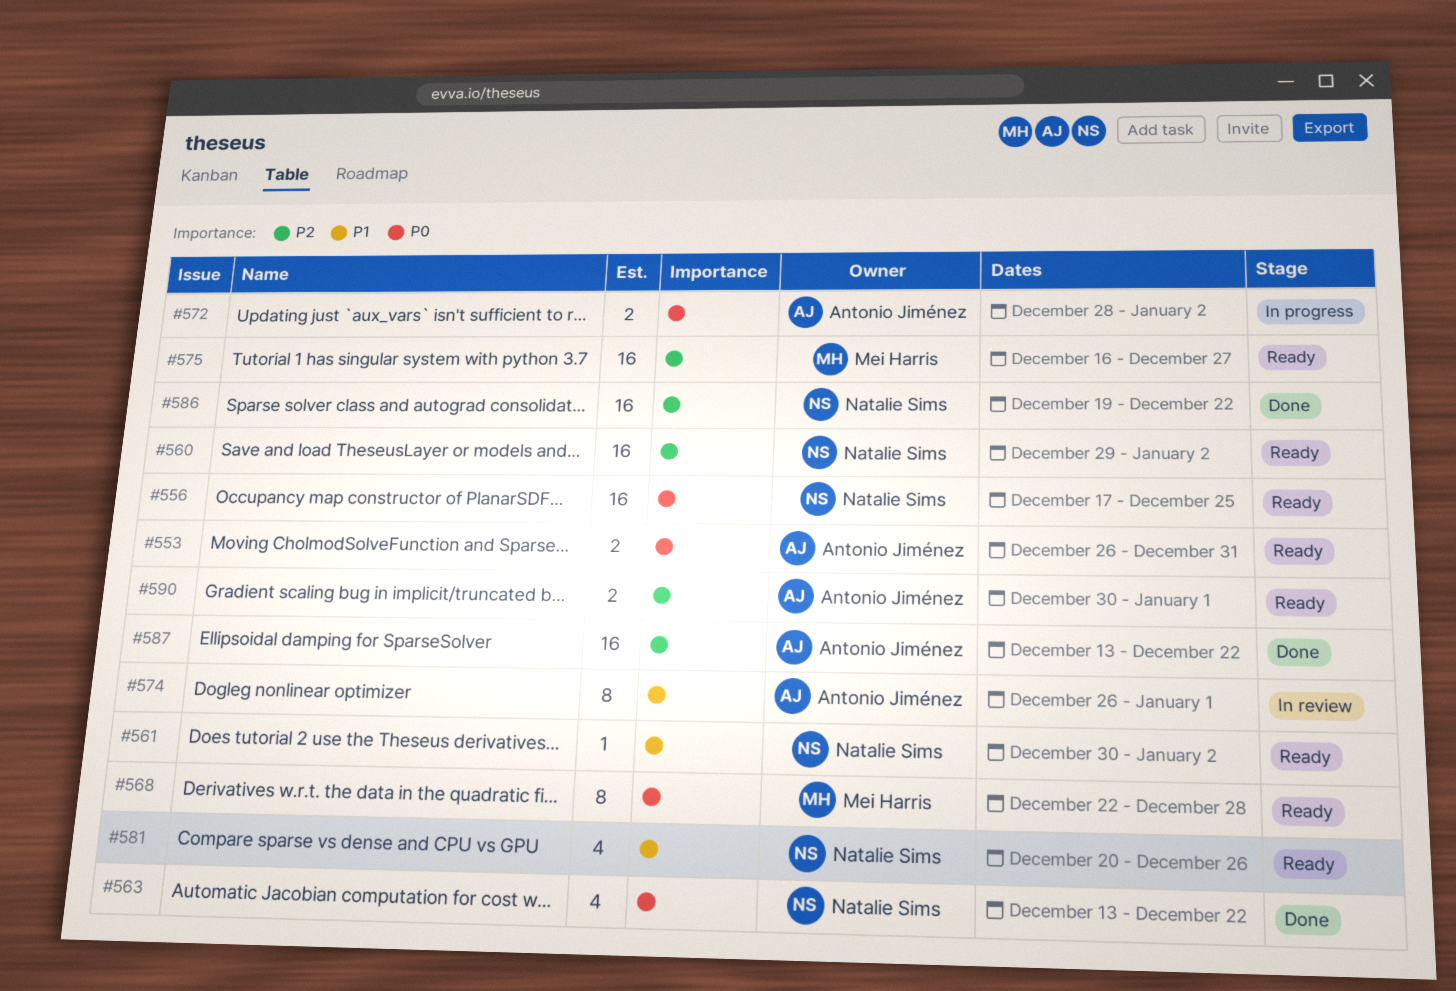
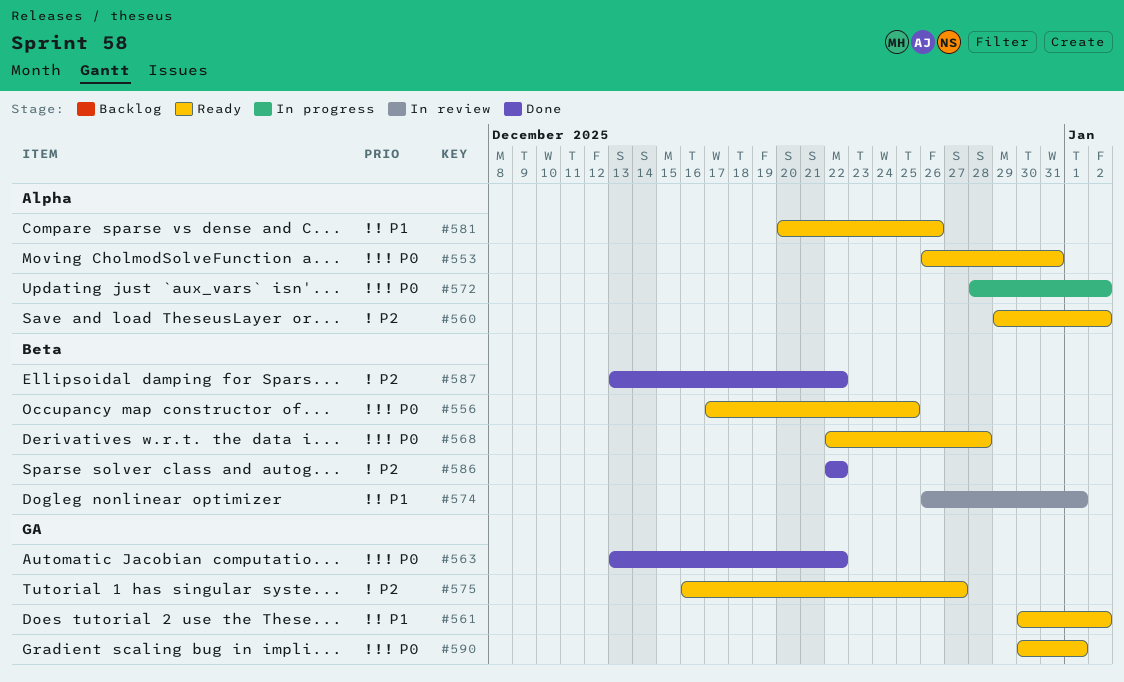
#586, start: Dec 19 -> Dec 22
#590, priority: P2 -> P0

